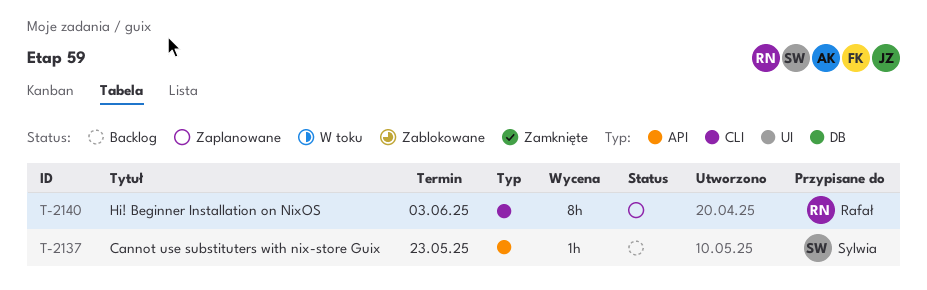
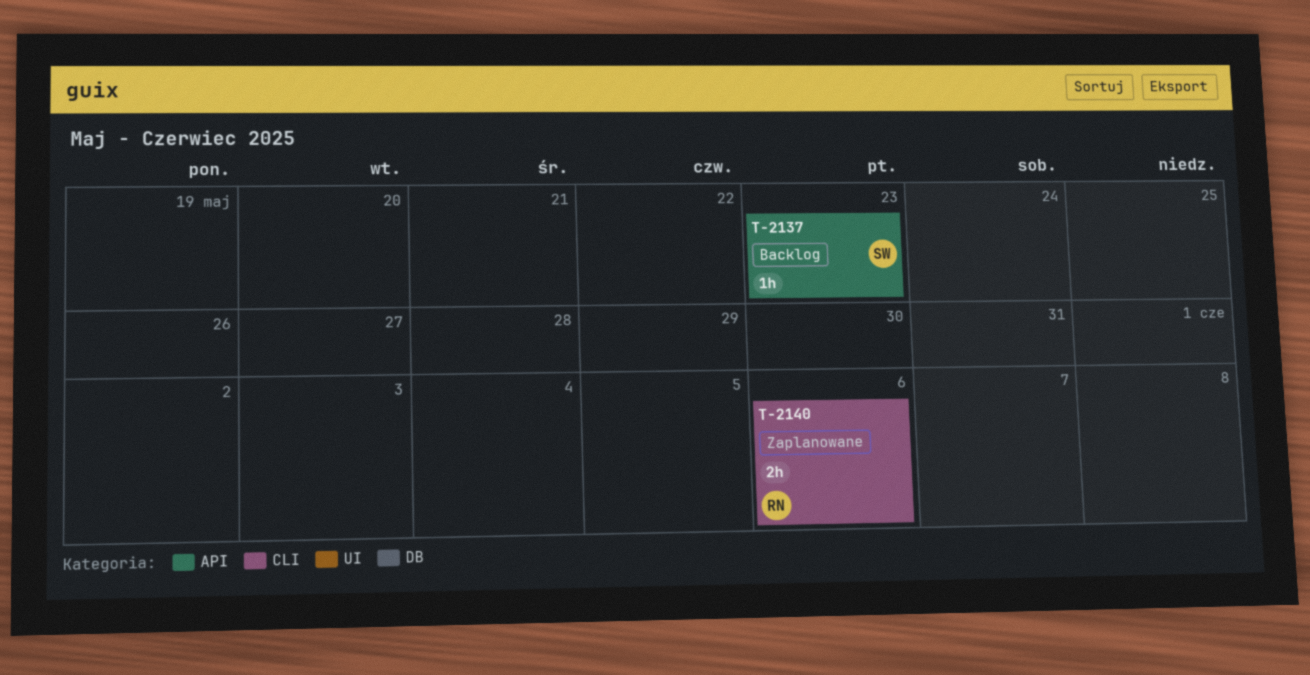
T-2140, estimate: 8h -> 2h
T-2140, due: Jun 3 -> Jun 6

